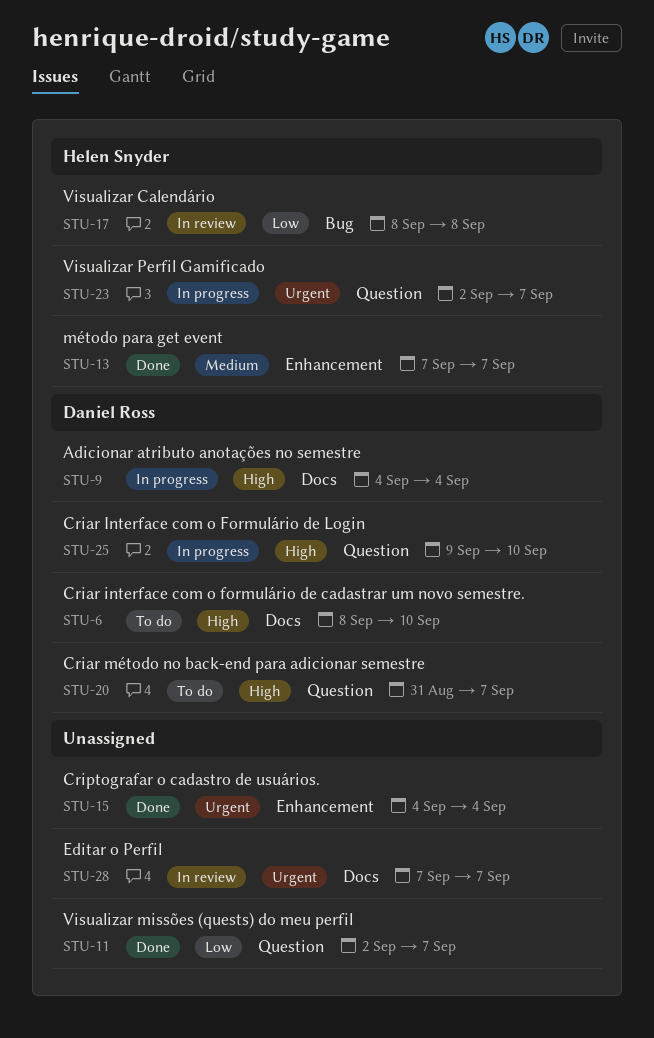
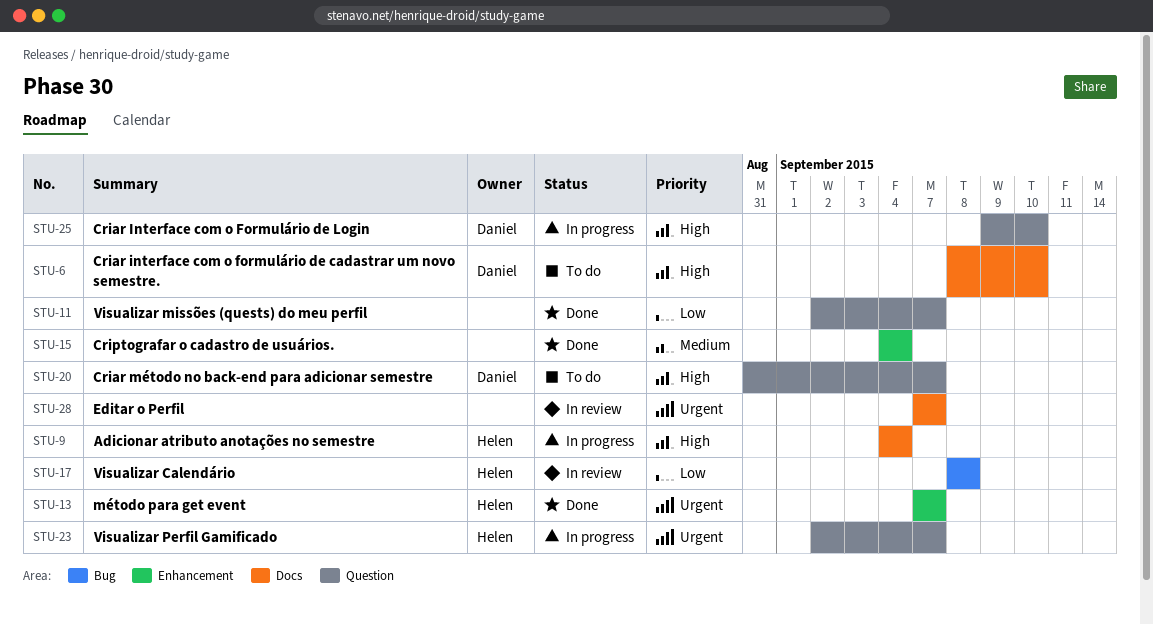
STU-9, owner: Daniel Ross -> Helen Snyder
STU-13, priority: Medium -> Urgent
STU-15, priority: Urgent -> Medium

